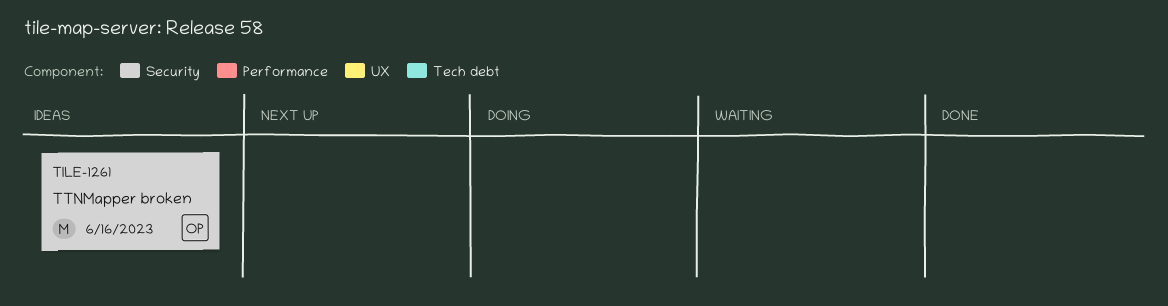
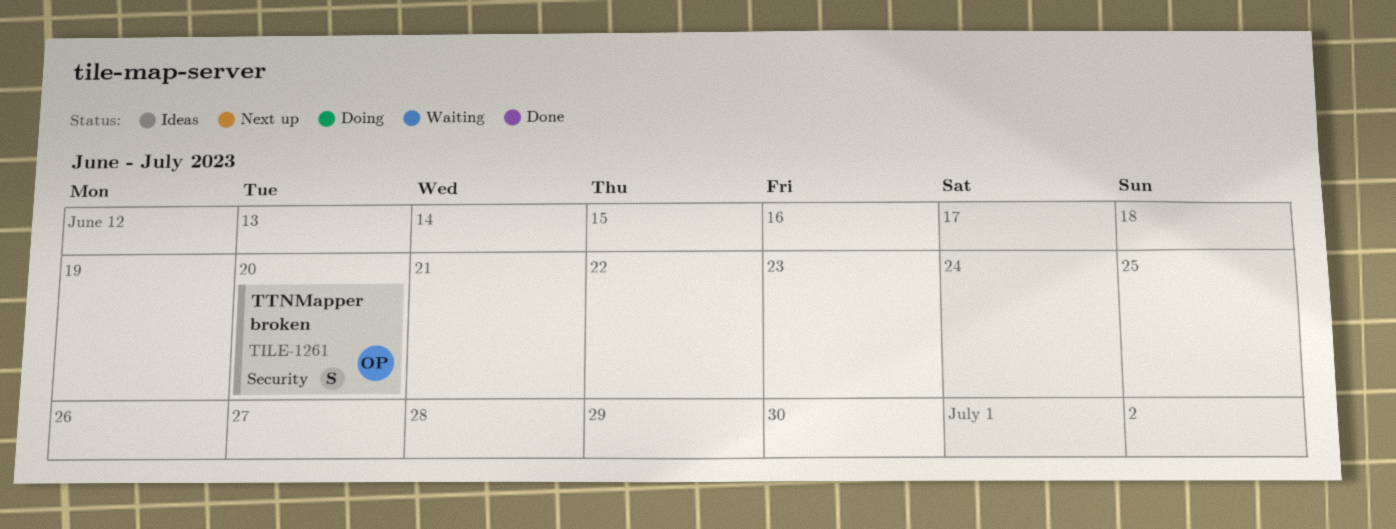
TILE-1261, estimate: M -> S
TILE-1261, due: Jun 16 -> Jun 20

